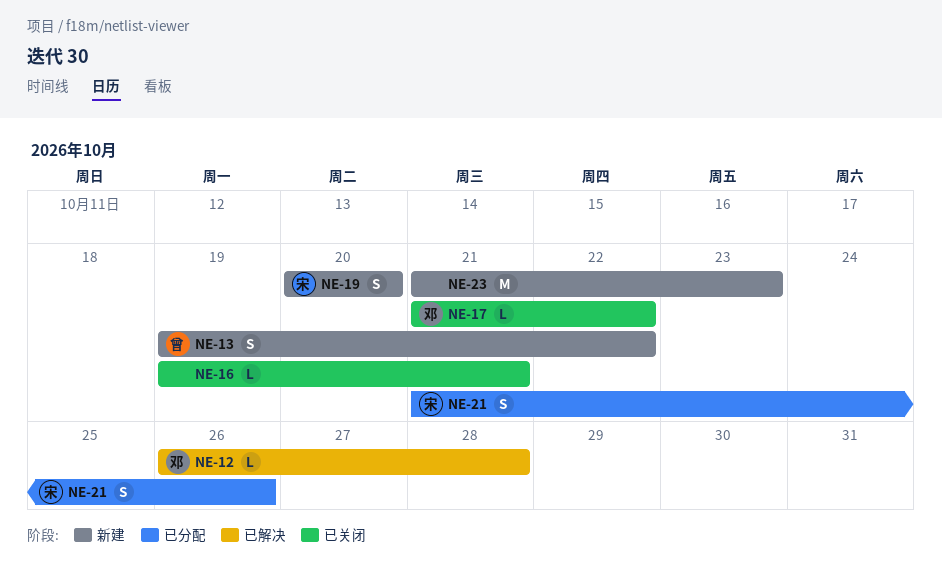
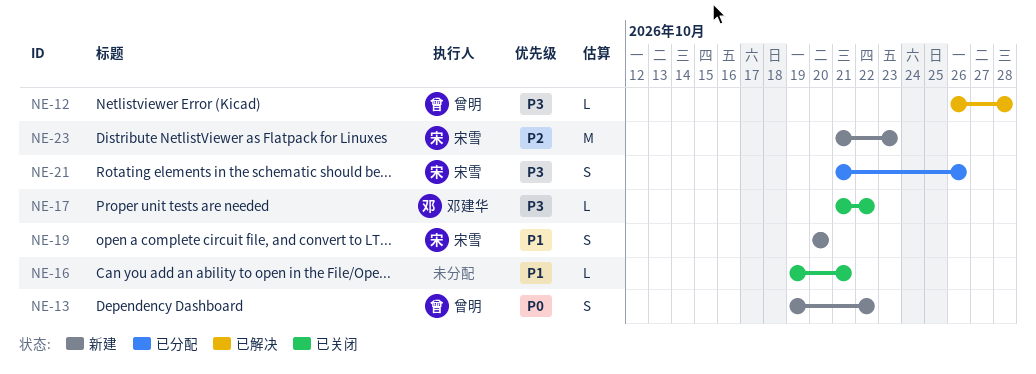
NE-12, owner: 邓建华 -> 曾明
NE-23, owner: none -> 宋雪

